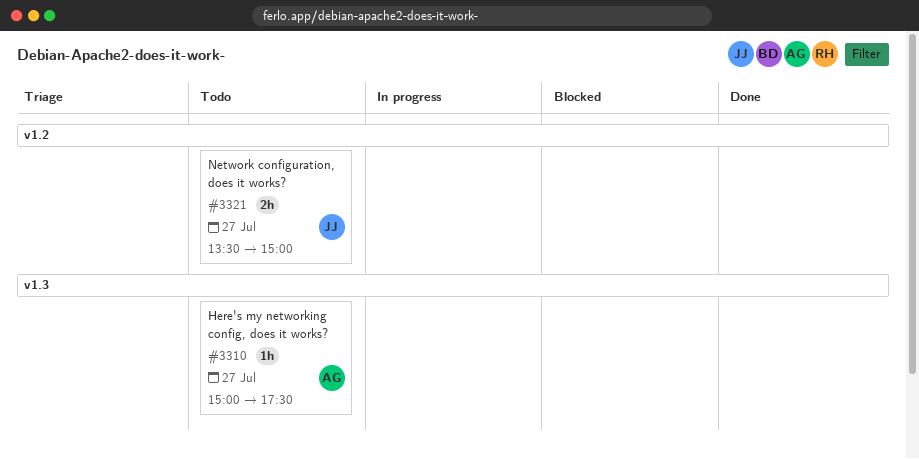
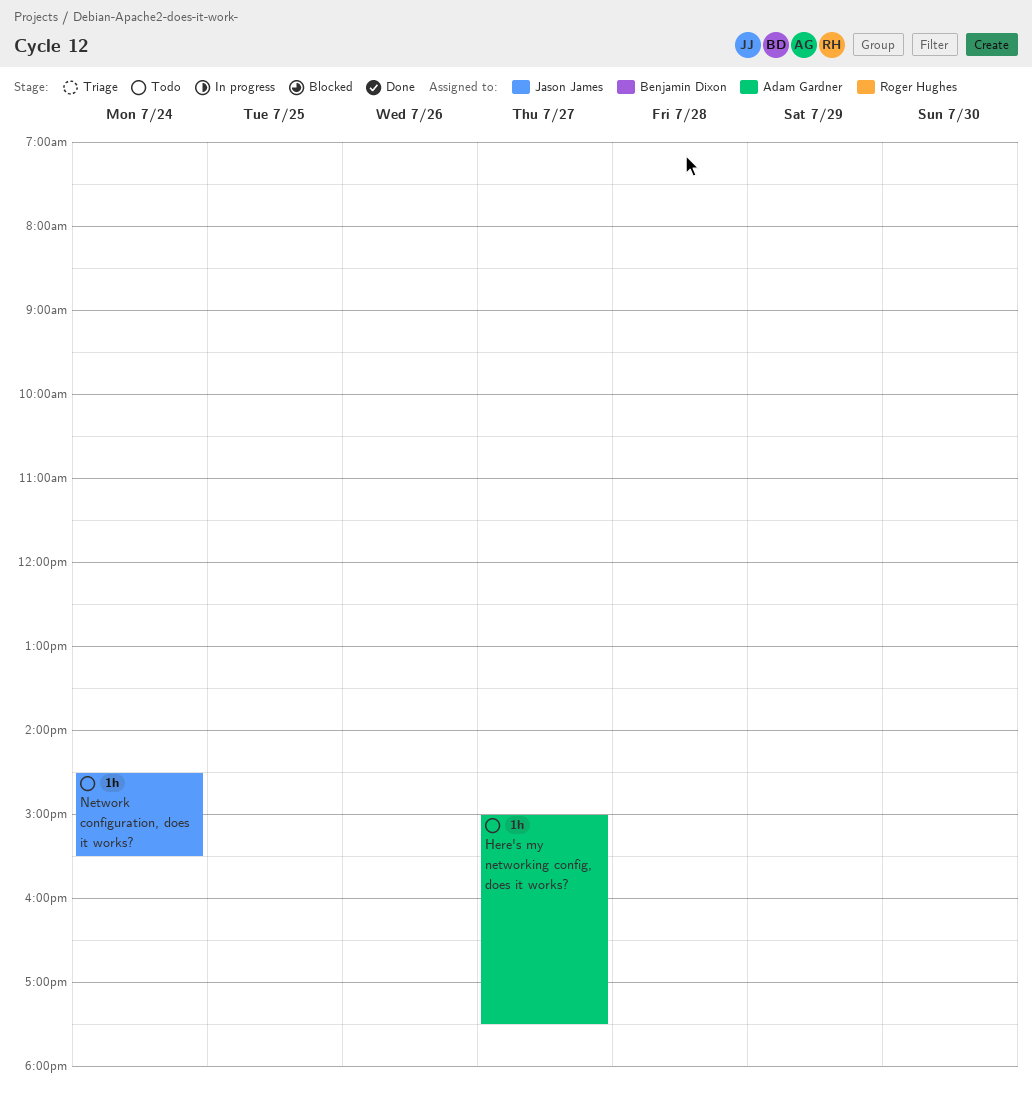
Network configuration, does it works?, estimate: 2h -> 1h
Network configuration, does it works?, day: Jul 27 -> Jul 24
Network configuration, does it works?, begins: 13:30 -> 14:30
Network configuration, does it works?, ends: 15:00 -> 15:30

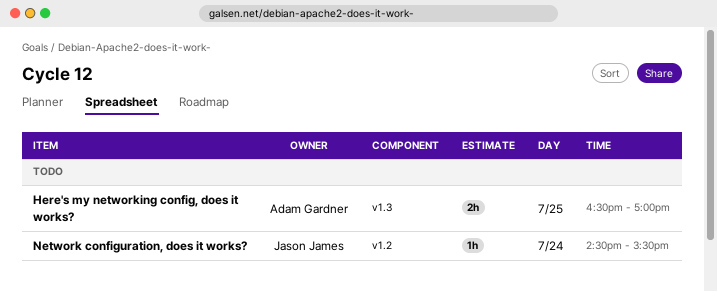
Here's my networking config, does it works?, estimate: 1h -> 2h
Here's my networking config, does it works?, day: Jul 27 -> Jul 25
Here's my networking config, does it works?, begins: 15:00 -> 16:30
Here's my networking config, does it works?, ends: 17:30 -> 17:00

